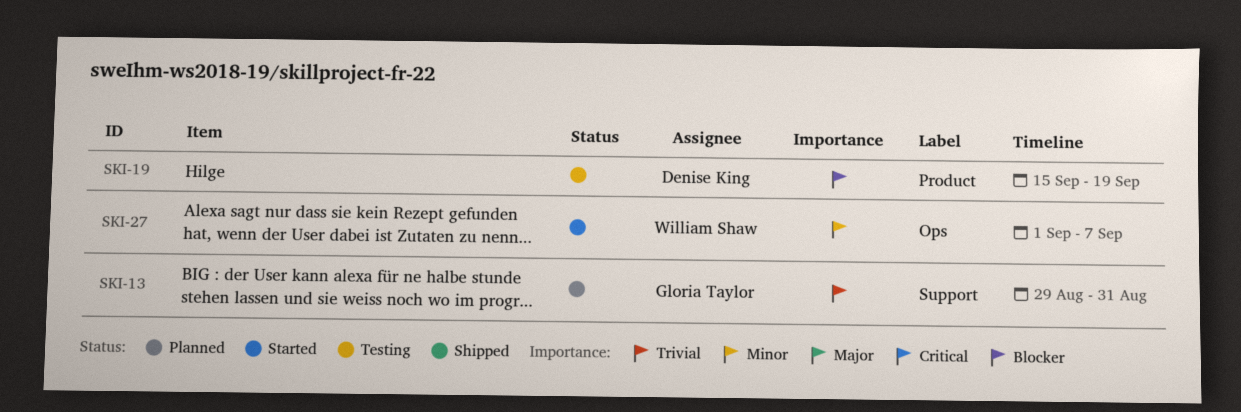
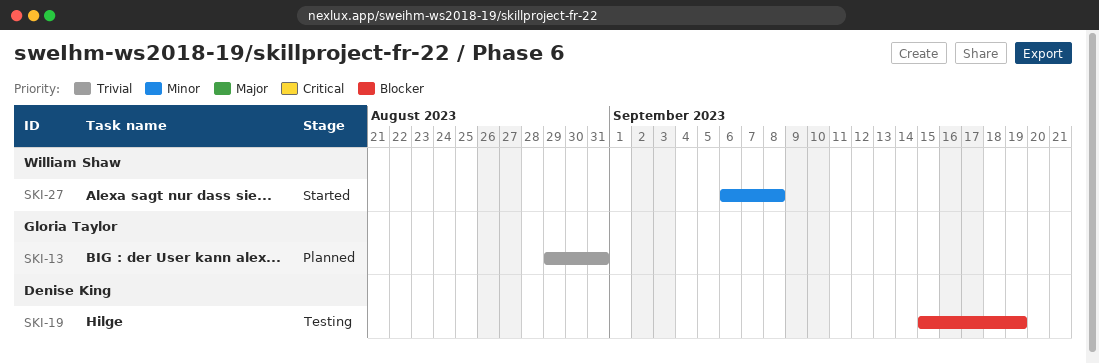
SKI-27, start: Sep 1 -> Sep 6
SKI-27, due: Sep 7 -> Sep 8

